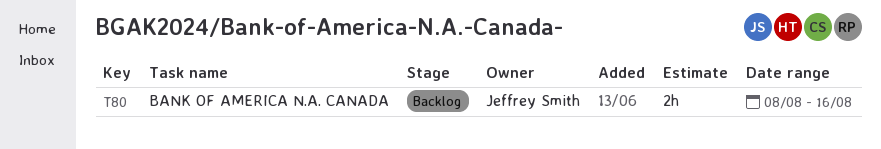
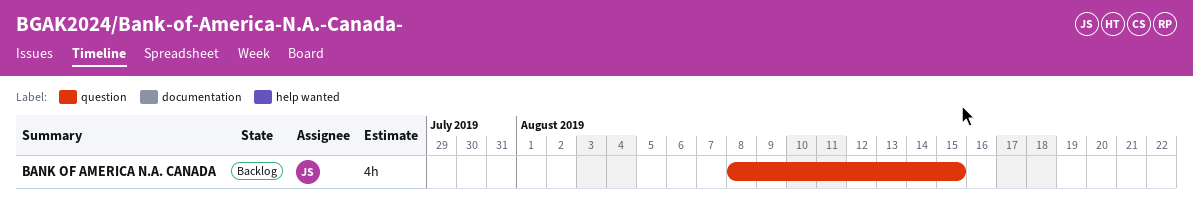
BANK OF AMERICA N.A. CANADA, estimate: 2h -> 4h
BANK OF AMERICA N.A. CANADA, due: Aug 16 -> Aug 15

